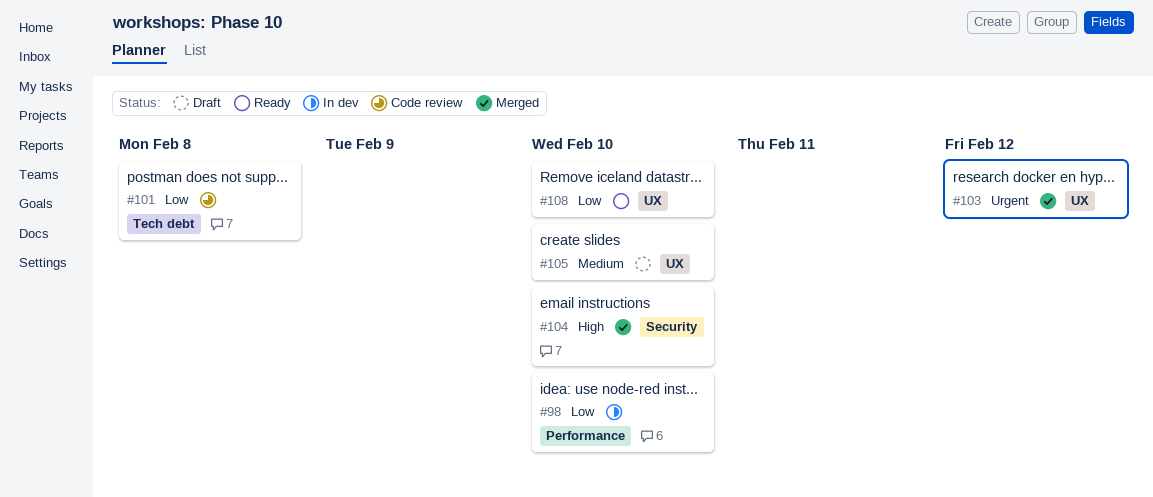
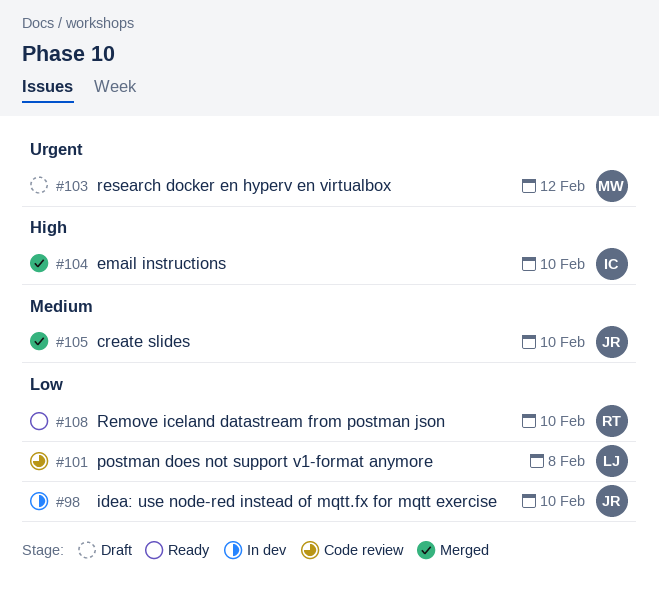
#103, status: Merged -> Draft
#105, status: Draft -> Merged

